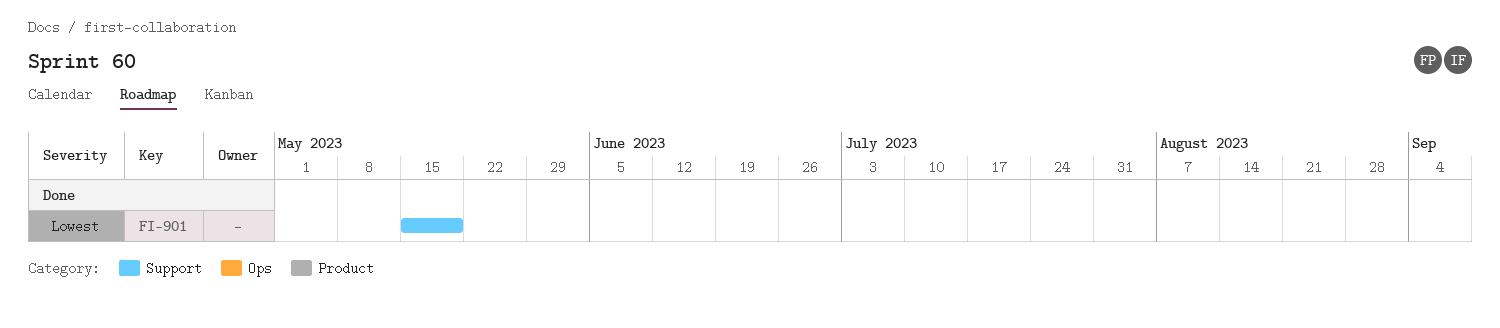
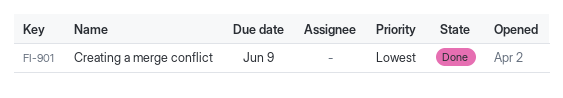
FI-901, due: May 19 -> Jun 9

